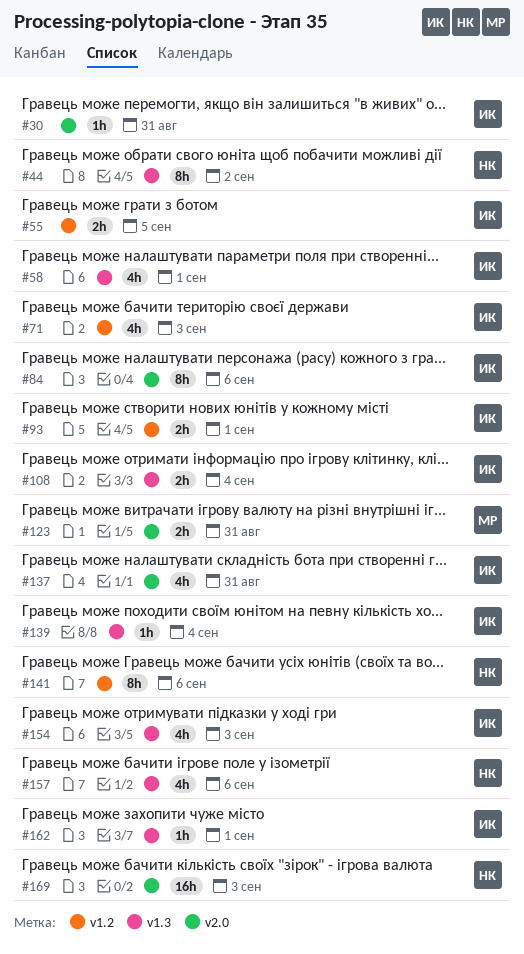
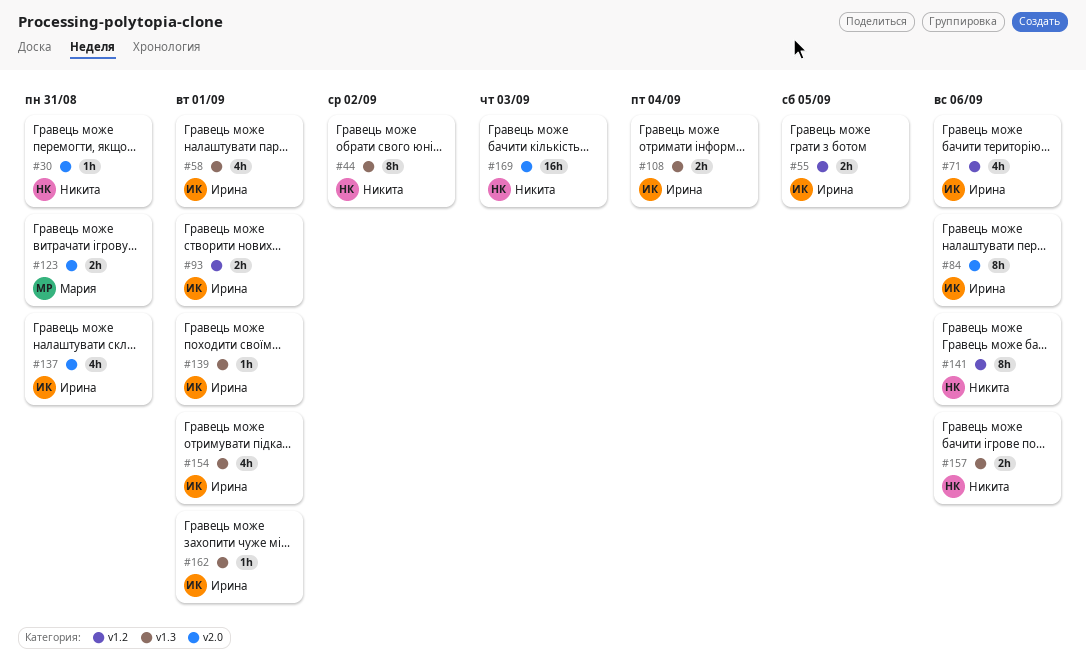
#30, owner: Ирина -> Никита
#71, due: Sep 3 -> Sep 6
#139, due: Sep 4 -> Sep 1
#154, due: Sep 3 -> Sep 1
#157, estimate: 4h -> 2h

